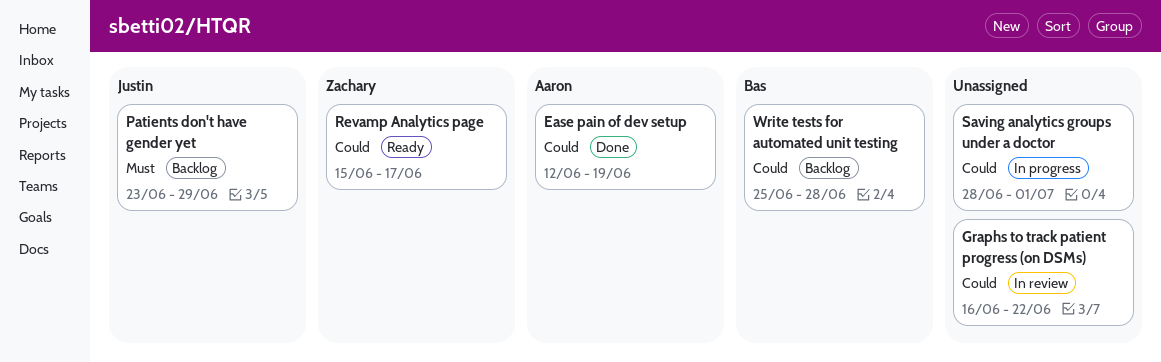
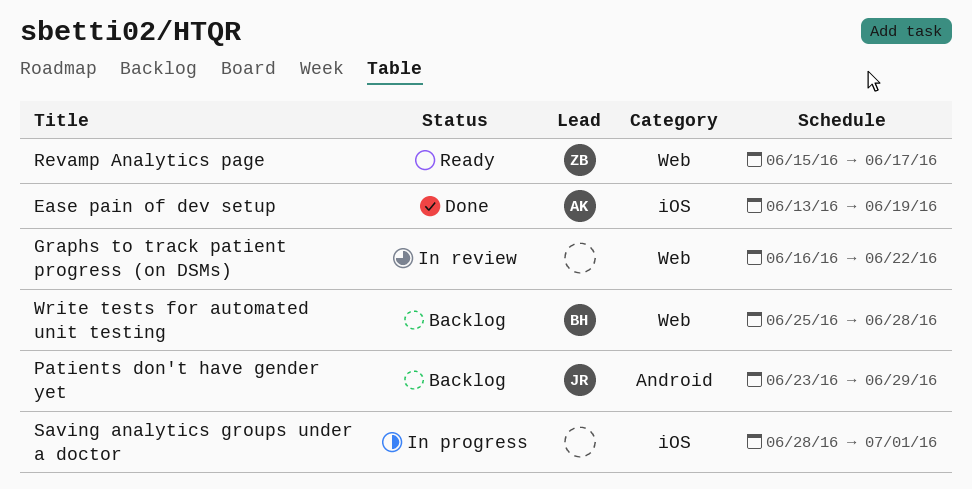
Ease pain of dev setup, start: Jun 12 -> Jun 13

